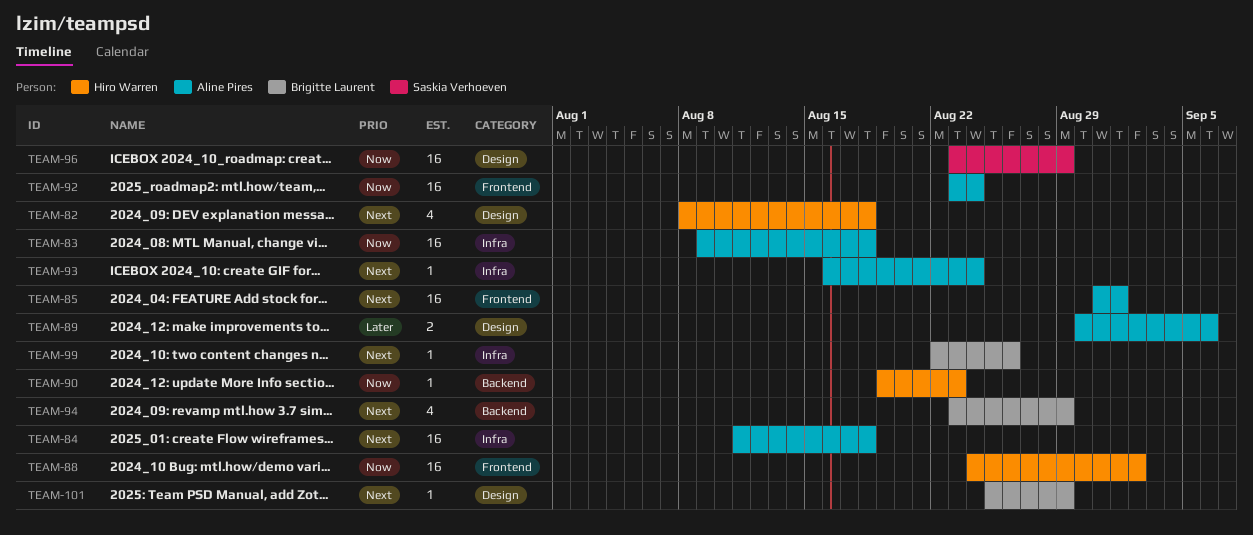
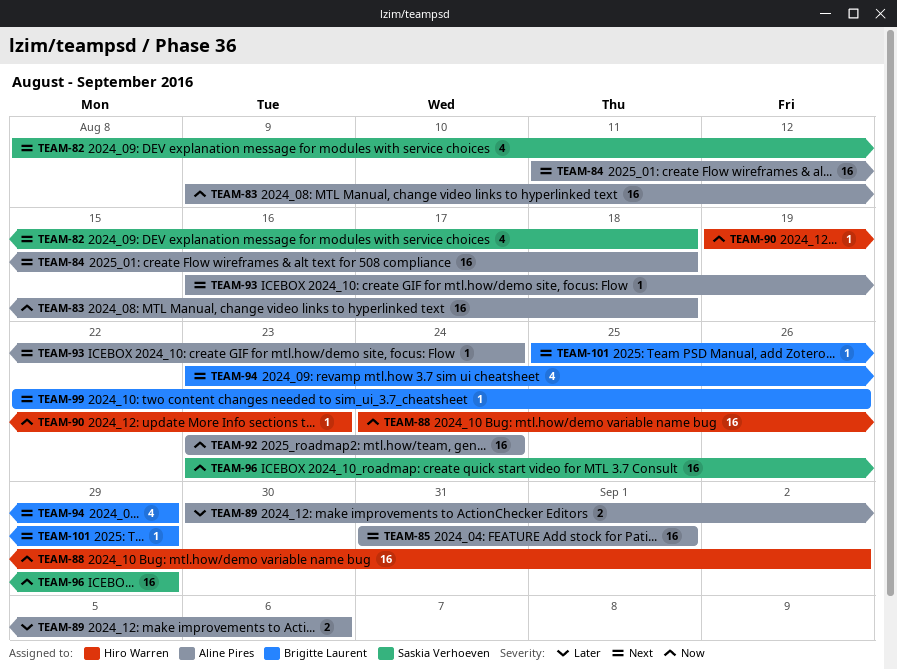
TEAM-82, owner: Hiro Warren -> Saskia Verhoeven

